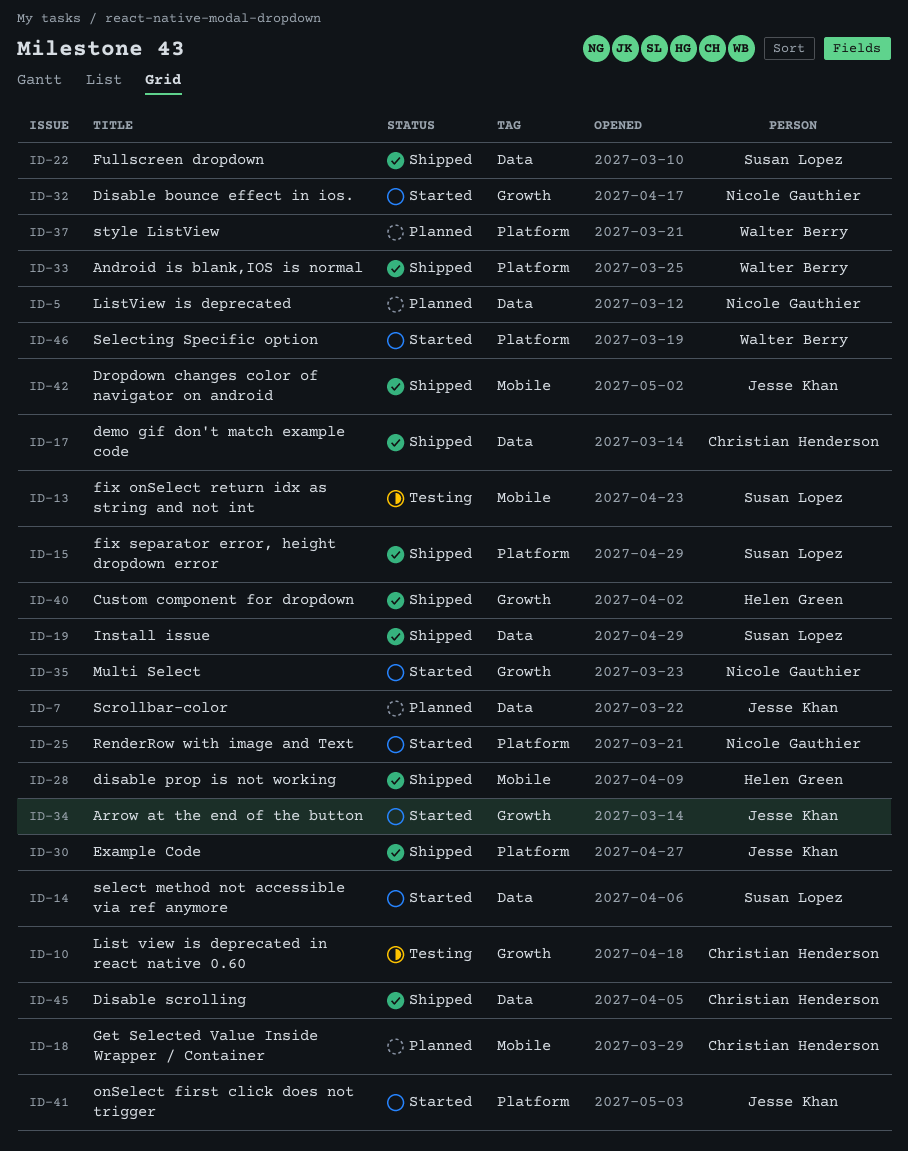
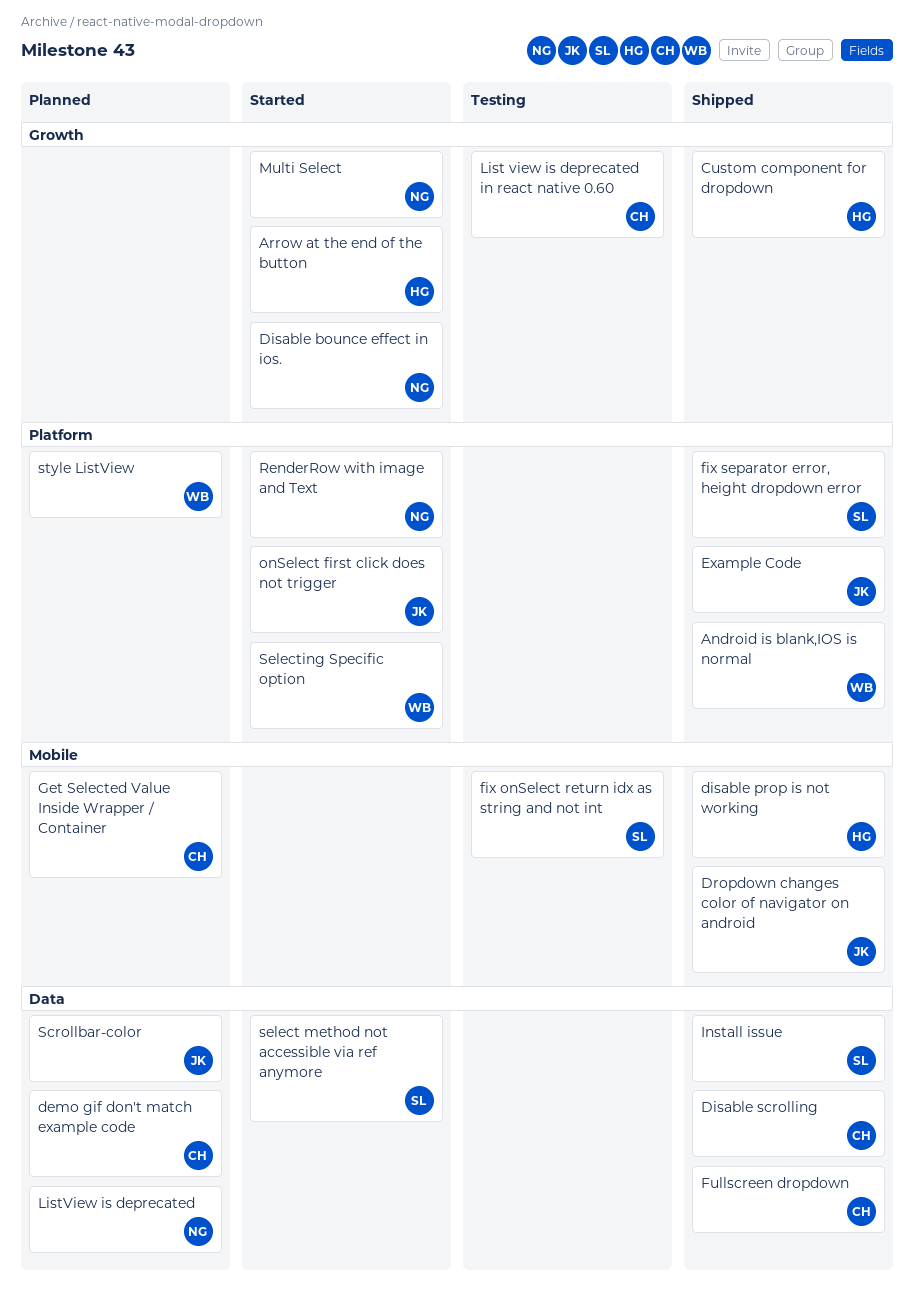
Arrow at the end of the button, owner: Jesse Khan -> Helen Green
demo gif don't match example code, status: Shipped -> Planned
Fullscreen dropdown, owner: Susan Lopez -> Christian Henderson

